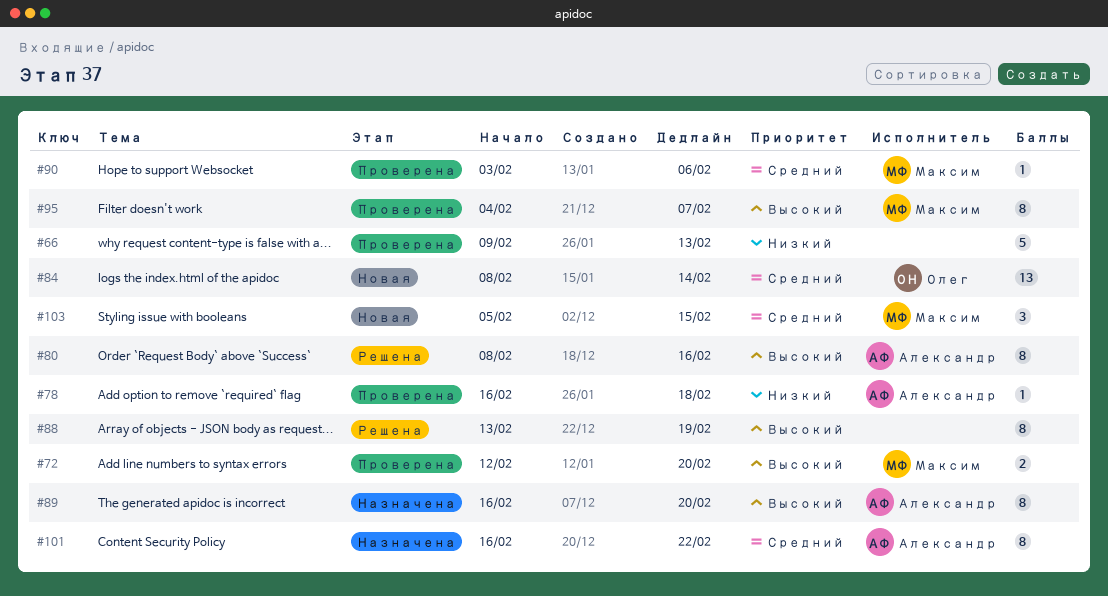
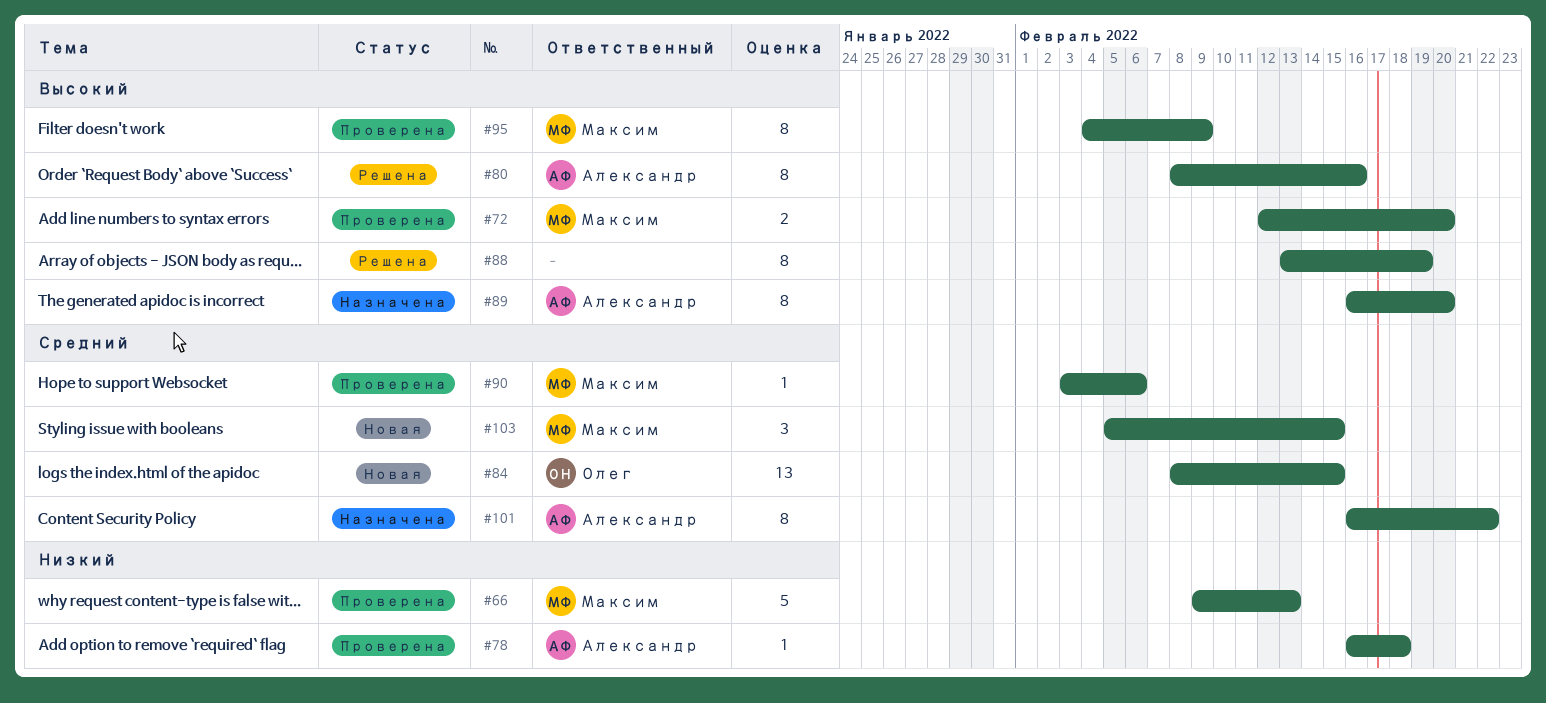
#66, owner: none -> Максим
#84, due: Feb 14 -> Feb 15
#95, due: Feb 7 -> Feb 9

